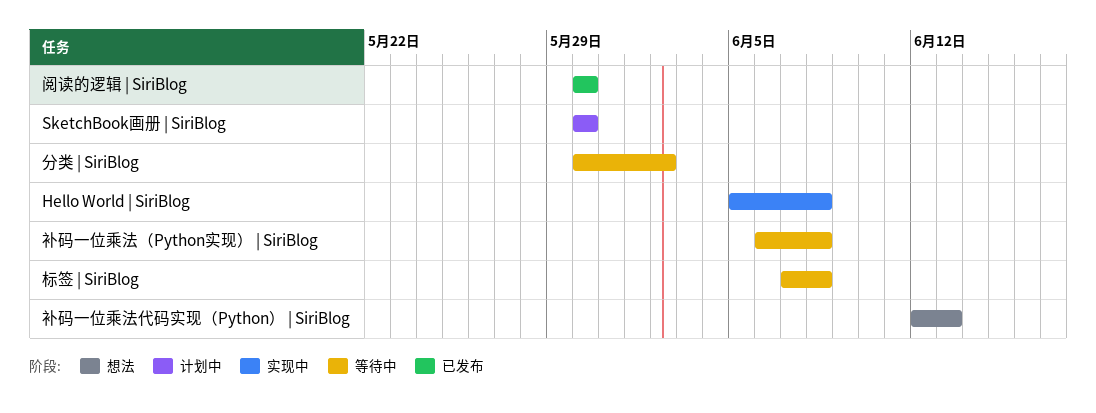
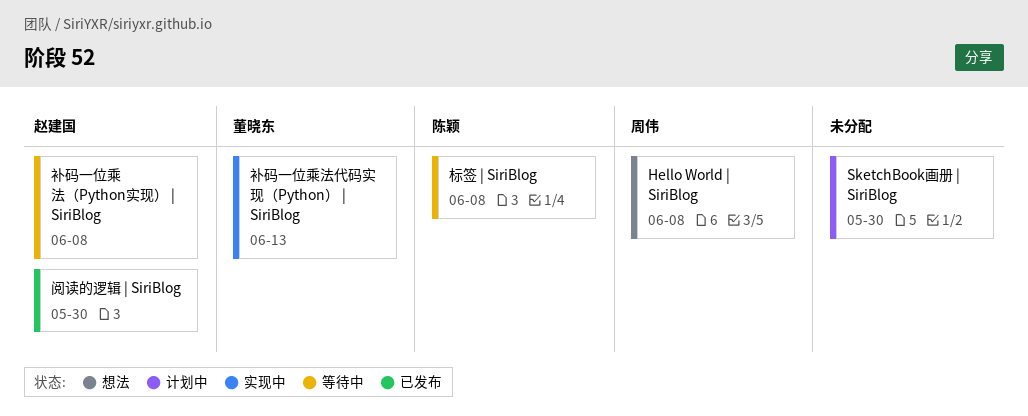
Hello World | SiriBlog, status: 实现中 -> 想法
分类 | SiriBlog: present -> none
补码一位乘法代码实现（Python） | SiriBlog, status: 想法 -> 实现中

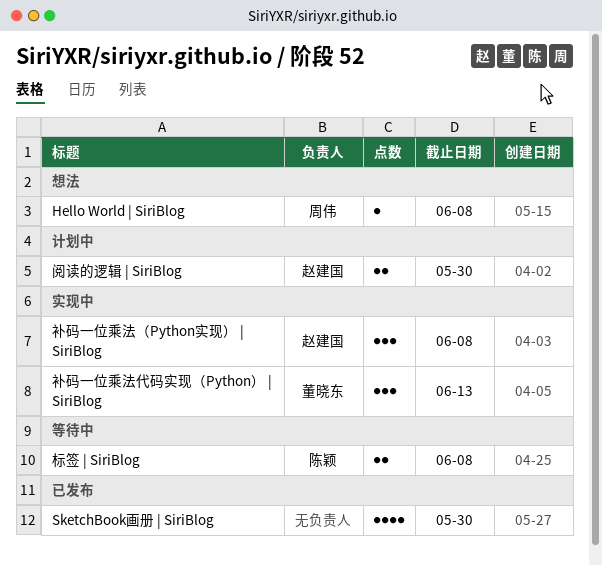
SketchBook画册 | SiriBlog, status: 计划中 -> 已发布
补码一位乘法（Python实现） | SiriBlog, status: 等待中 -> 实现中
阅读的逻辑 | SiriBlog, status: 已发布 -> 计划中

